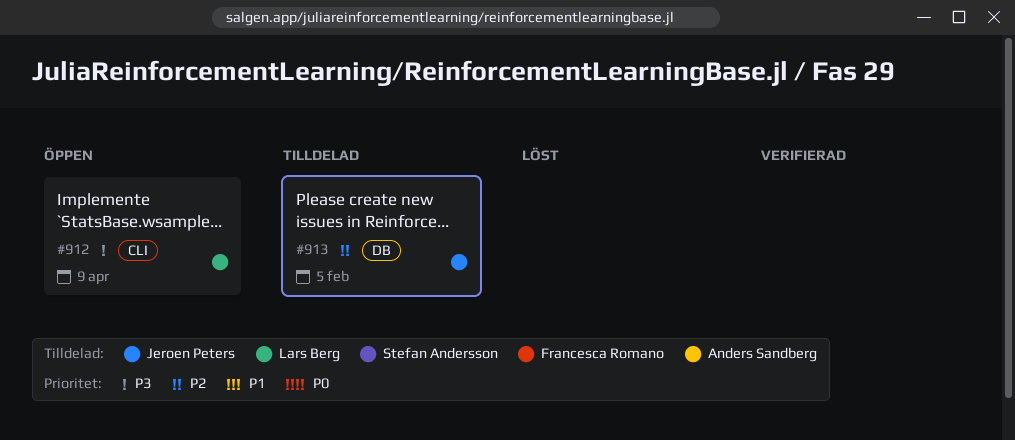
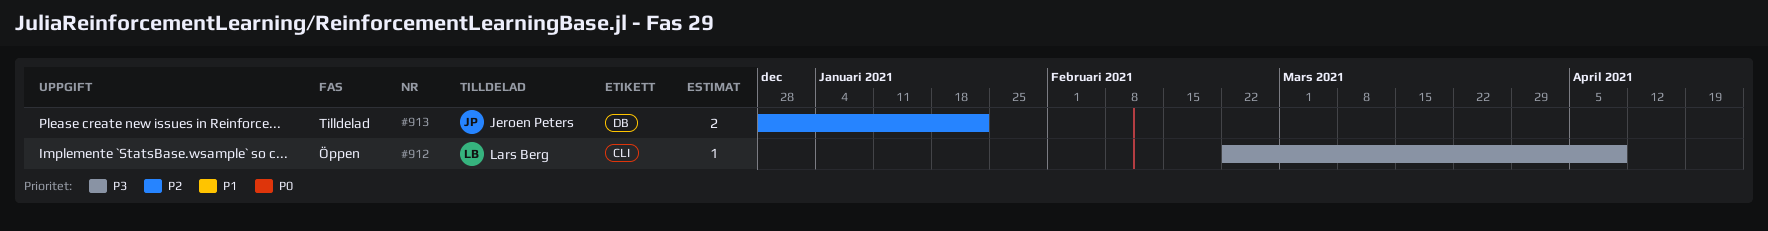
#913, due: Feb 5 -> Jan 22

